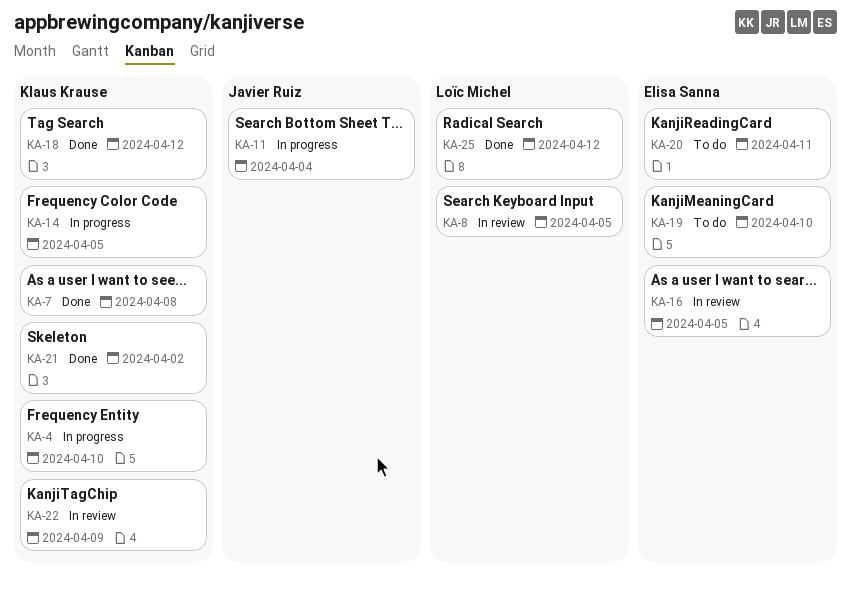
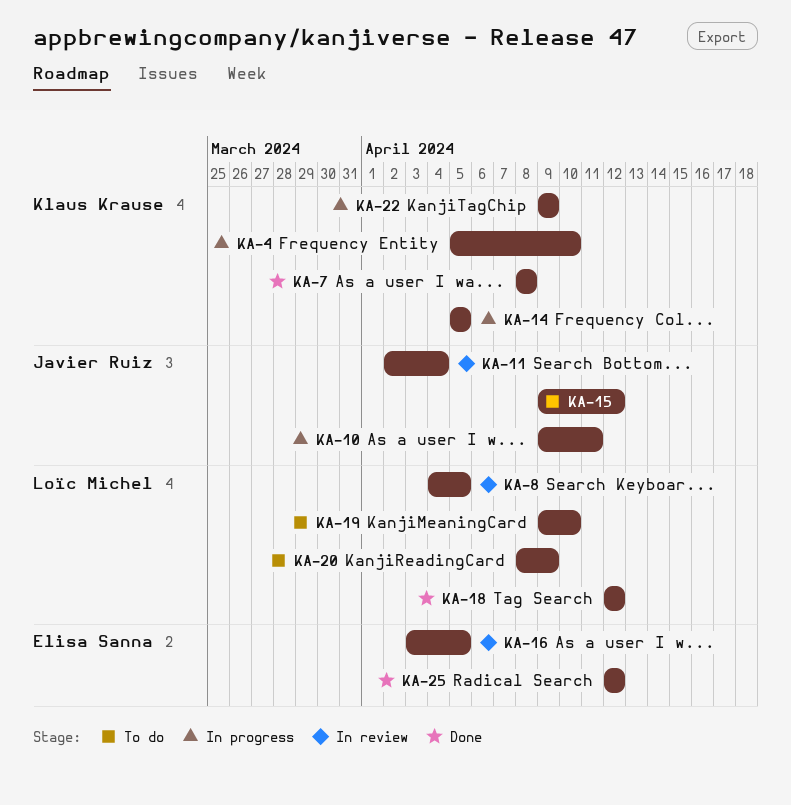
KA-10: none -> present
KA-11, status: In progress -> In review
KA-15: none -> present
KA-18, owner: Klaus Krause -> Loïc Michel
KA-19, owner: Elisa Sanna -> Loïc Michel
KA-20, owner: Elisa Sanna -> Loïc Michel
KA-20, due: Apr 11 -> Apr 9
KA-21: present -> none
KA-22, status: In review -> In progress
KA-25, owner: Loïc Michel -> Elisa Sanna

